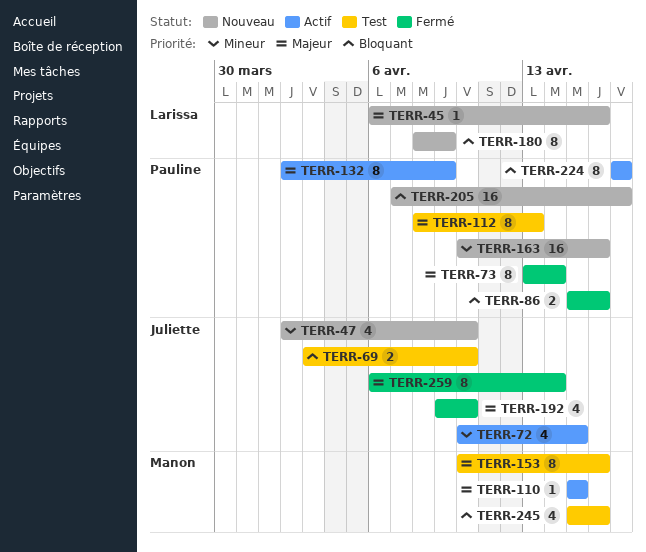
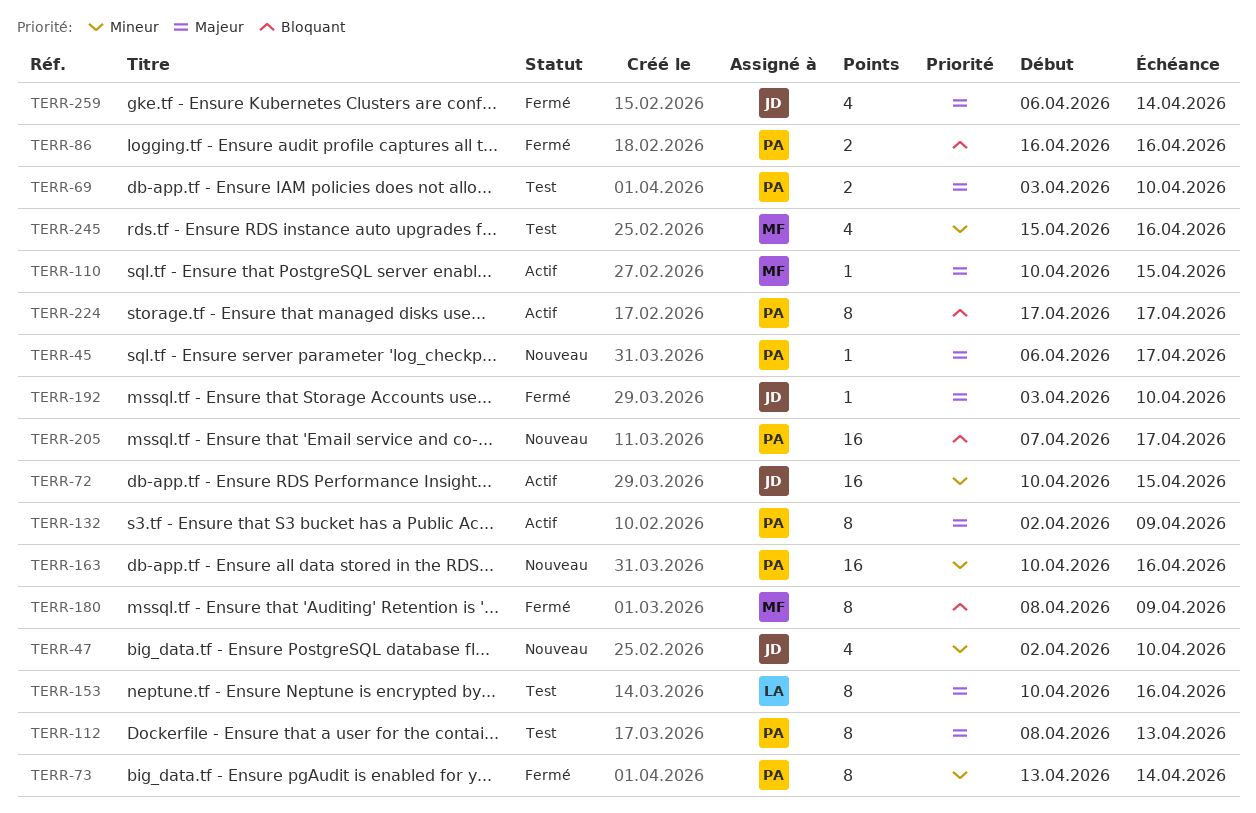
TERR-45, owner: Larissa -> Pauline
TERR-45, due: Apr 16 -> Apr 17
TERR-69, owner: Juliette -> Pauline
TERR-69, priority: Bloquant -> Majeur
TERR-72, estimate: 4 -> 16
TERR-73, priority: Majeur -> Mineur
TERR-86, start: Apr 15 -> Apr 16
TERR-110, start: Apr 15 -> Apr 10
TERR-153, owner: Manon -> Larissa
TERR-180, status: Nouveau -> Fermé
TERR-180, owner: Larissa -> Manon
TERR-192, estimate: 4 -> 1
TERR-192, start: Apr 9 -> Apr 3
TERR-245, priority: Bloquant -> Mineur
TERR-259, estimate: 8 -> 4

